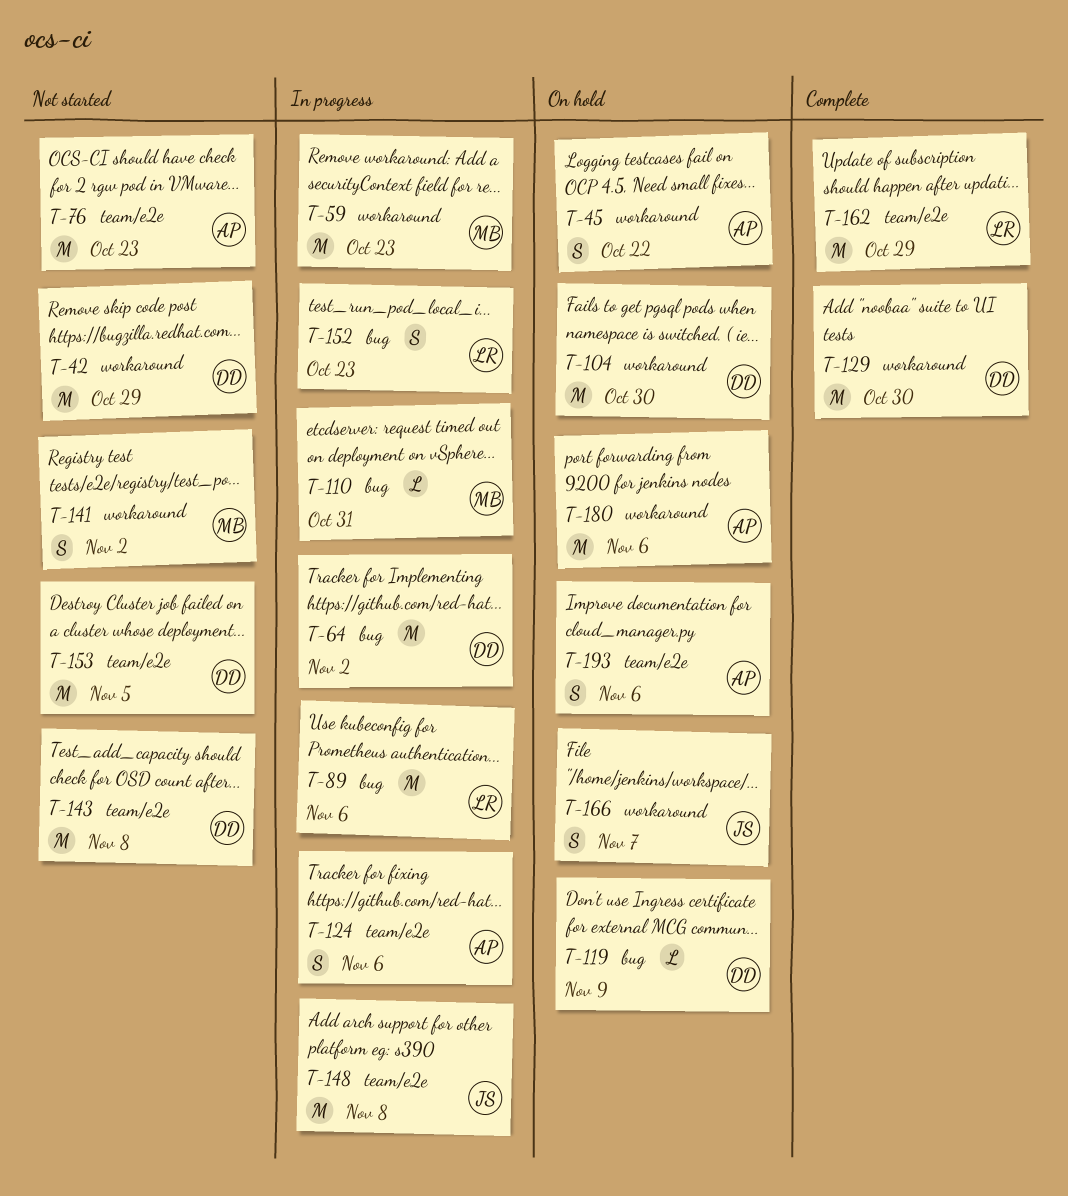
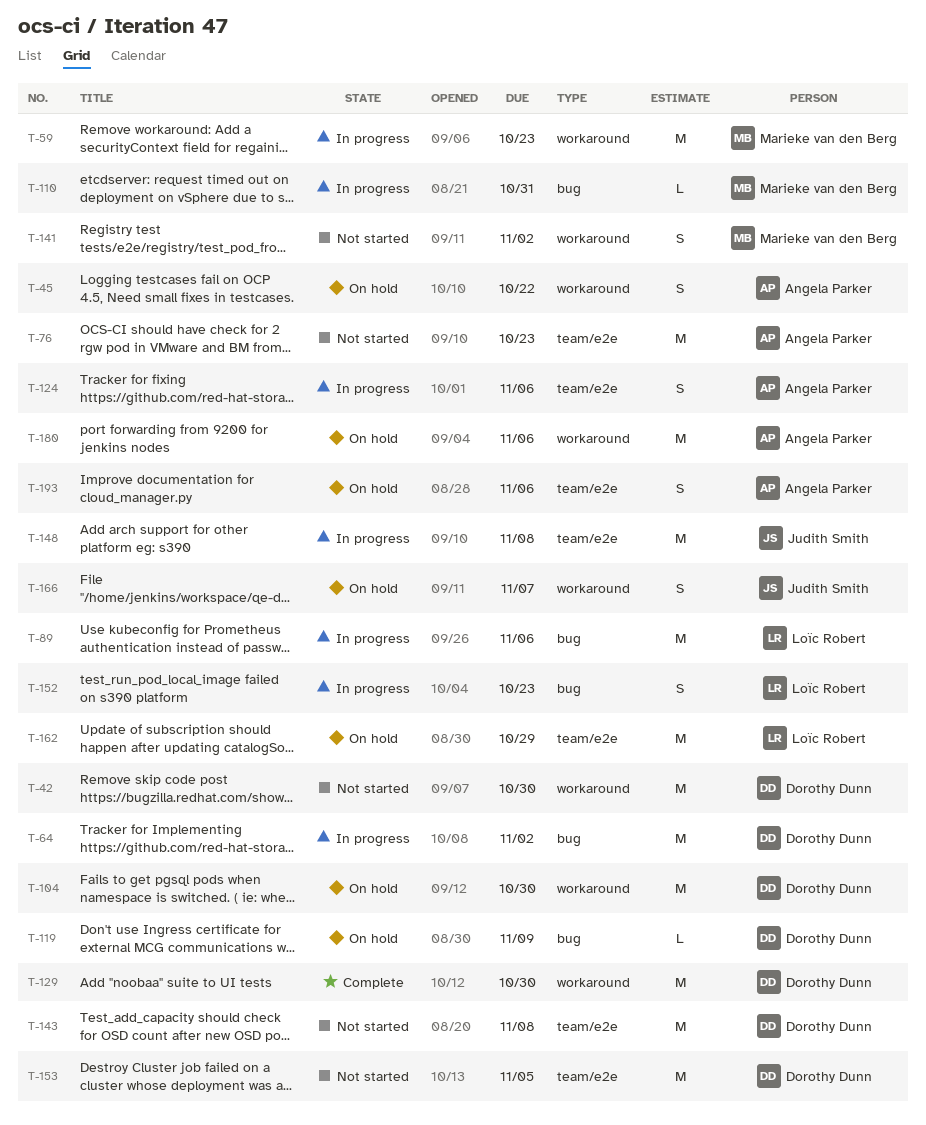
T-42, due: Oct 29 -> Oct 30
T-162, status: Complete -> On hold

